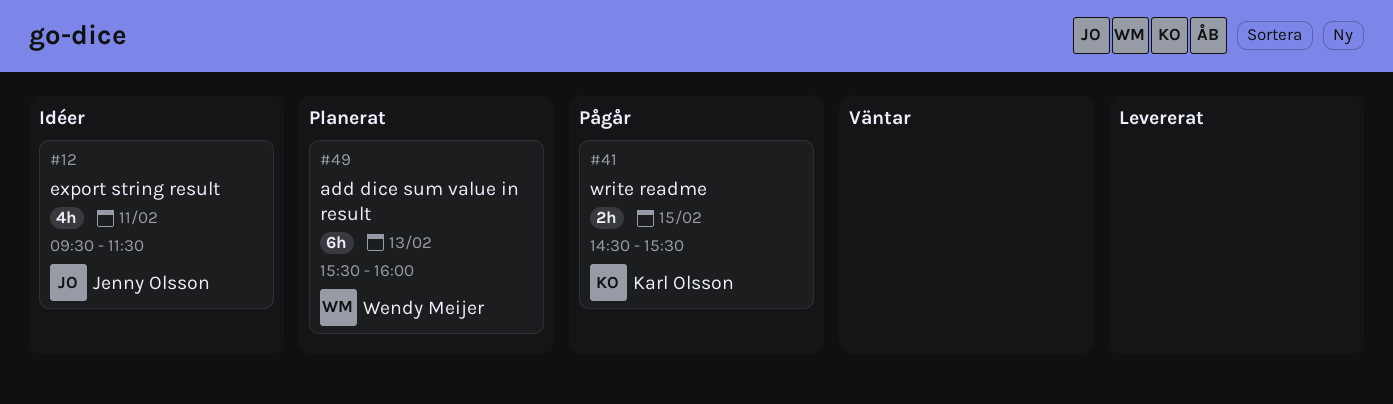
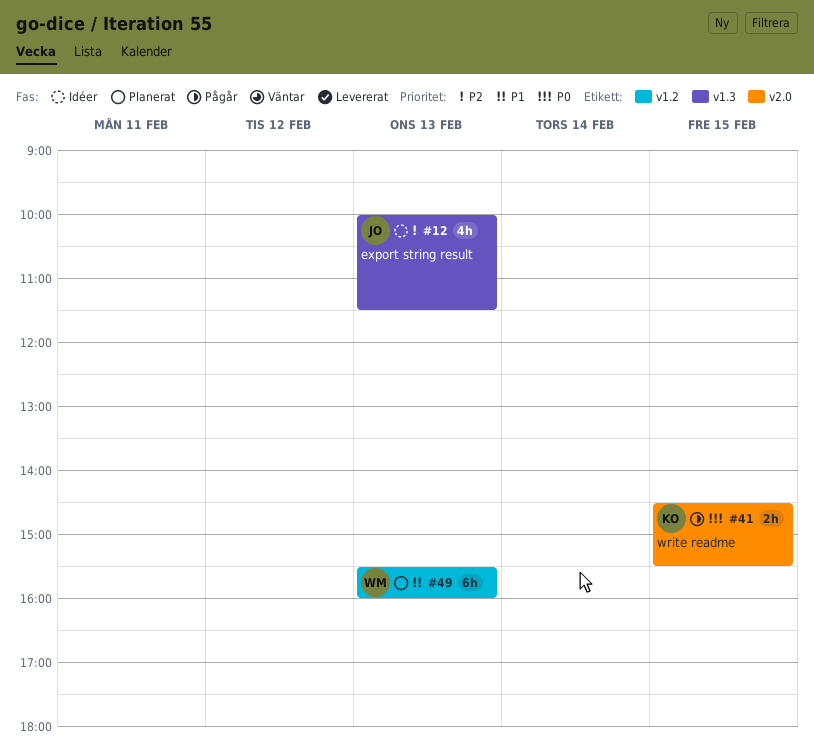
#12, day: Feb 11 -> Feb 13
#12, begins: 09:30 -> 10:00

